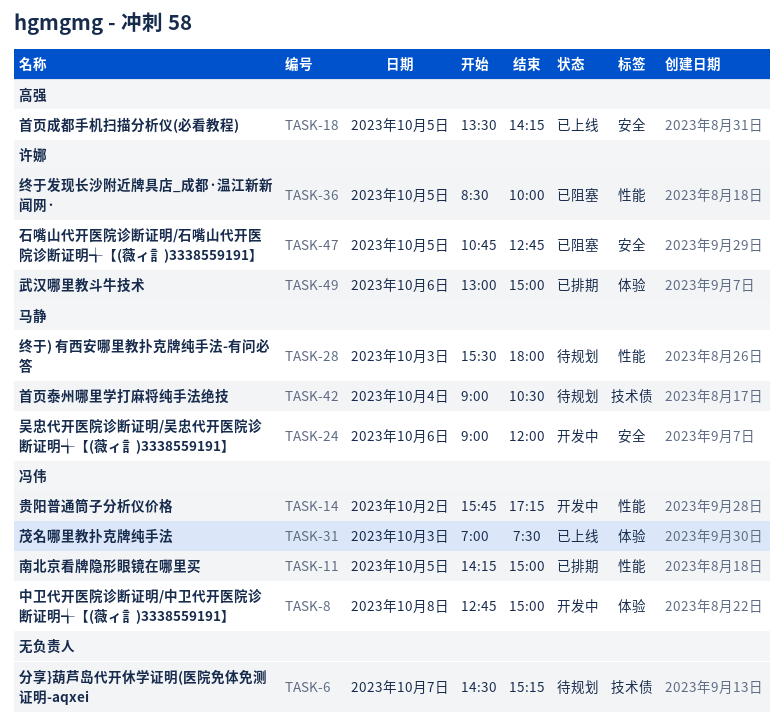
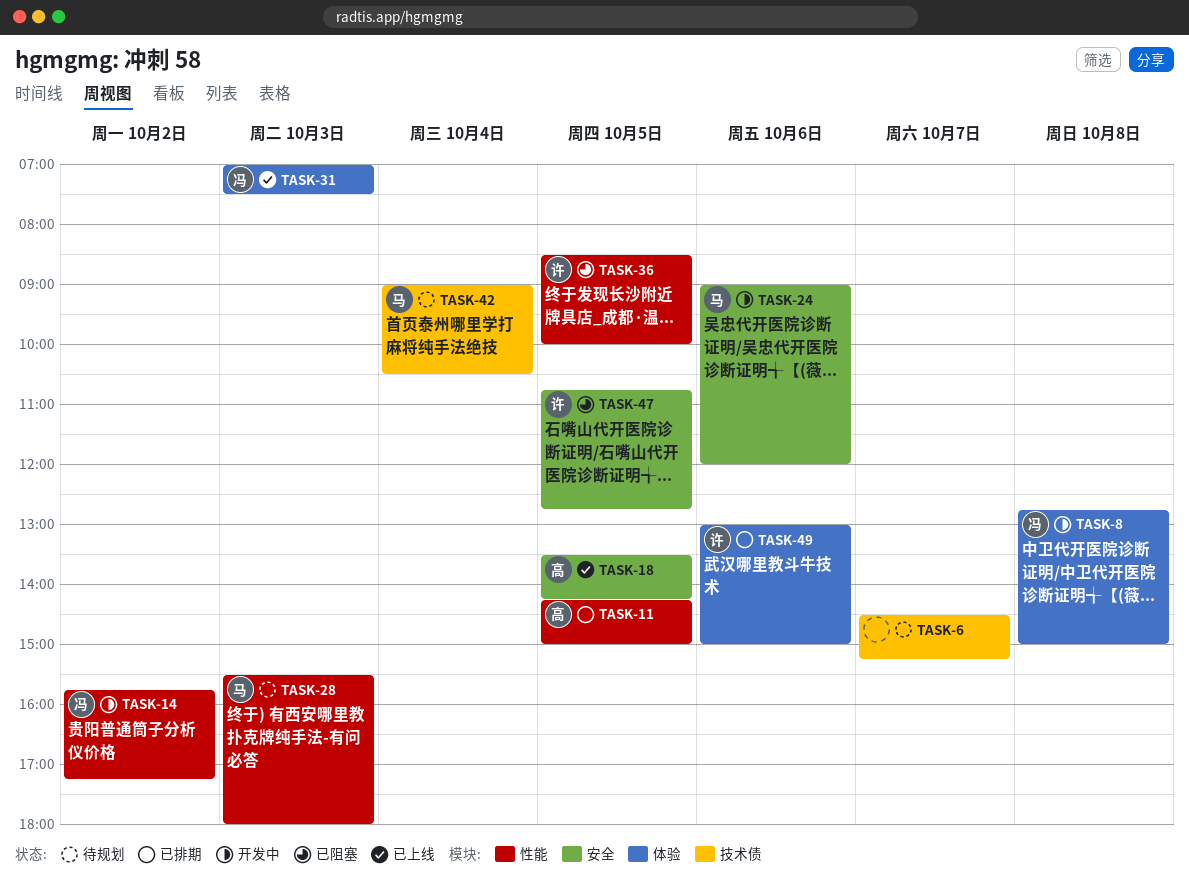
TASK-11, owner: 冯伟 -> 高强

